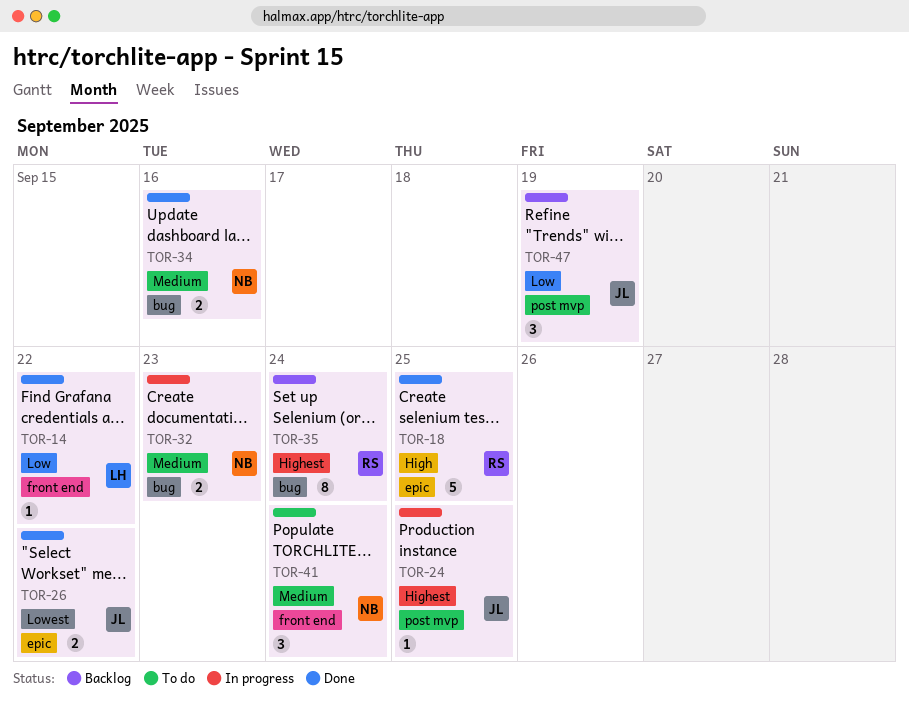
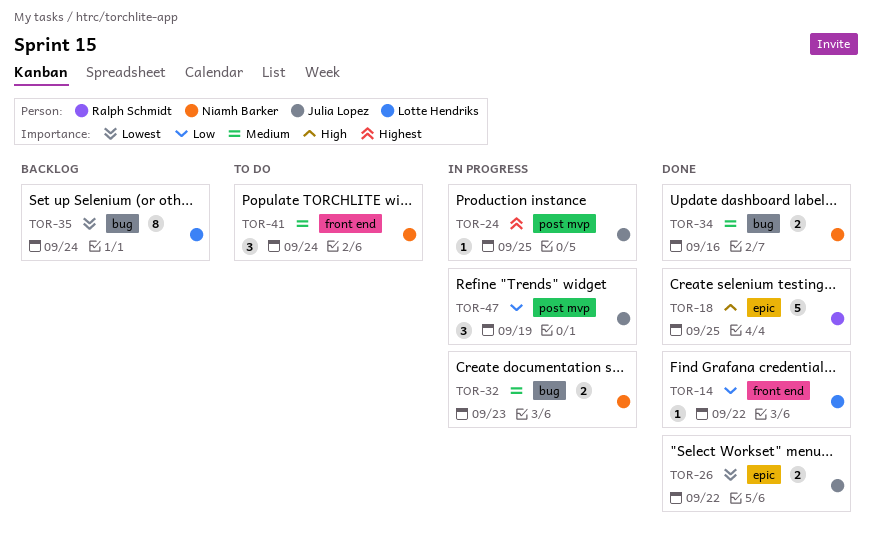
TOR-35, owner: Ralph Schmidt -> Lotte Hendriks
TOR-35, priority: Highest -> Lowest
TOR-47, status: Backlog -> In progress

